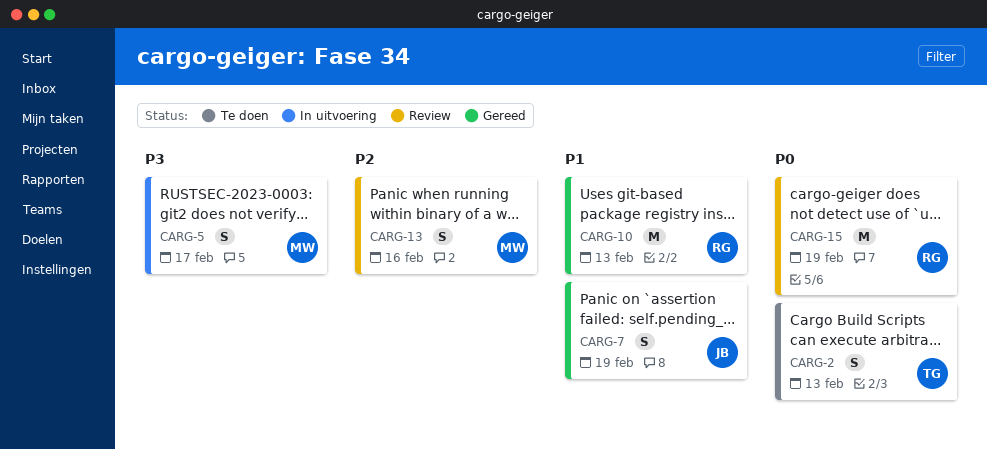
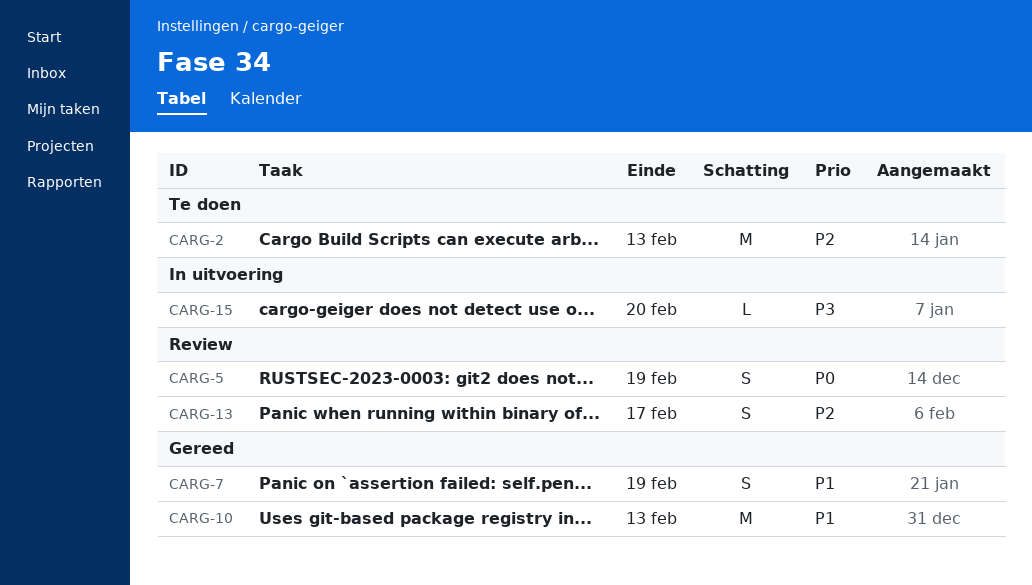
CARG-2, priority: P0 -> P2
CARG-2, estimate: S -> M
CARG-5, status: In uitvoering -> Review
CARG-5, priority: P3 -> P0
CARG-5, due: Feb 17 -> Feb 19
CARG-13, due: Feb 16 -> Feb 17
CARG-15, status: Review -> In uitvoering
CARG-15, priority: P0 -> P3
CARG-15, estimate: M -> L
CARG-15, due: Feb 19 -> Feb 20

